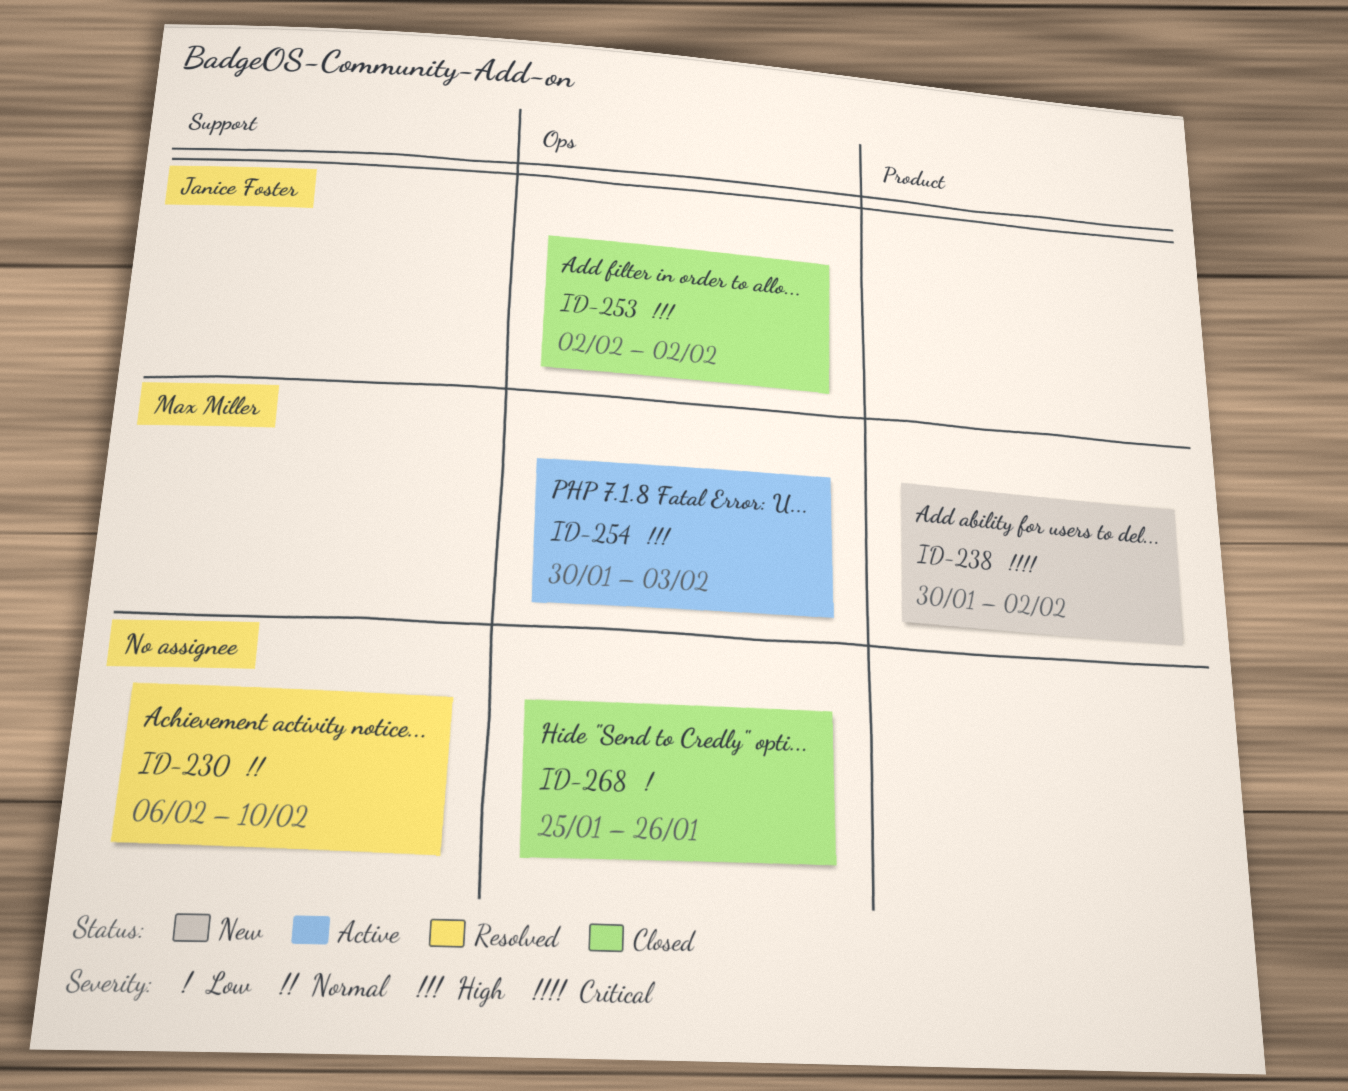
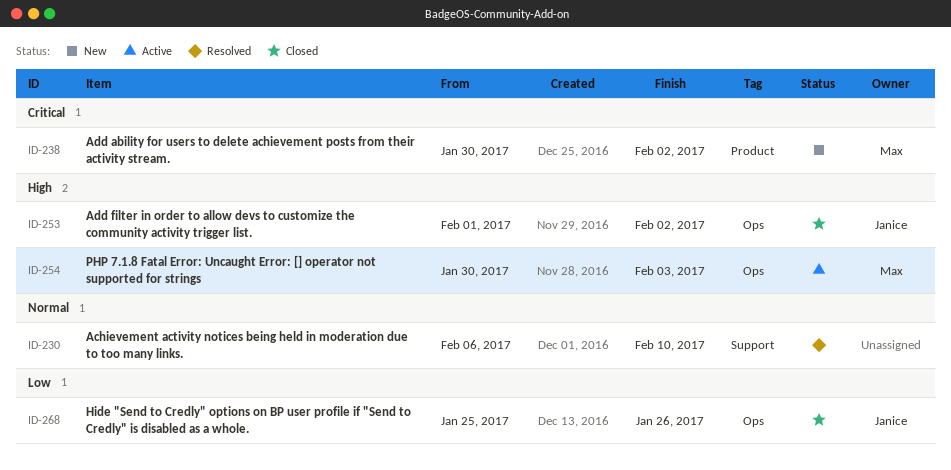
ID-253, start: Feb 2 -> Feb 1
ID-268, owner: none -> Janice Foster

